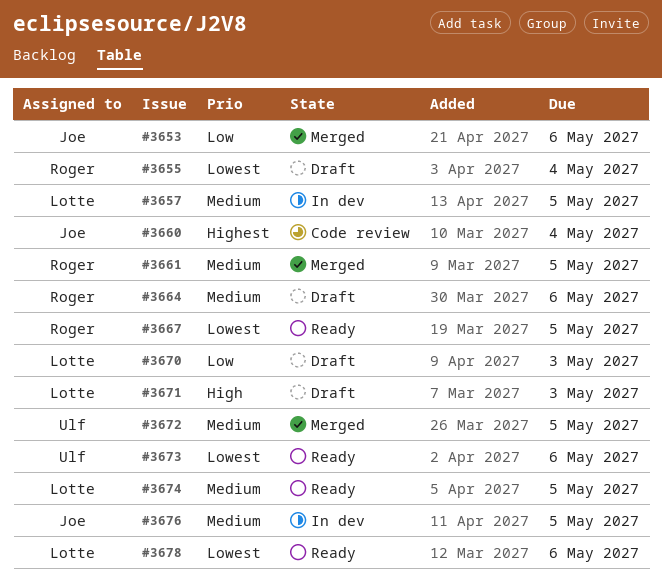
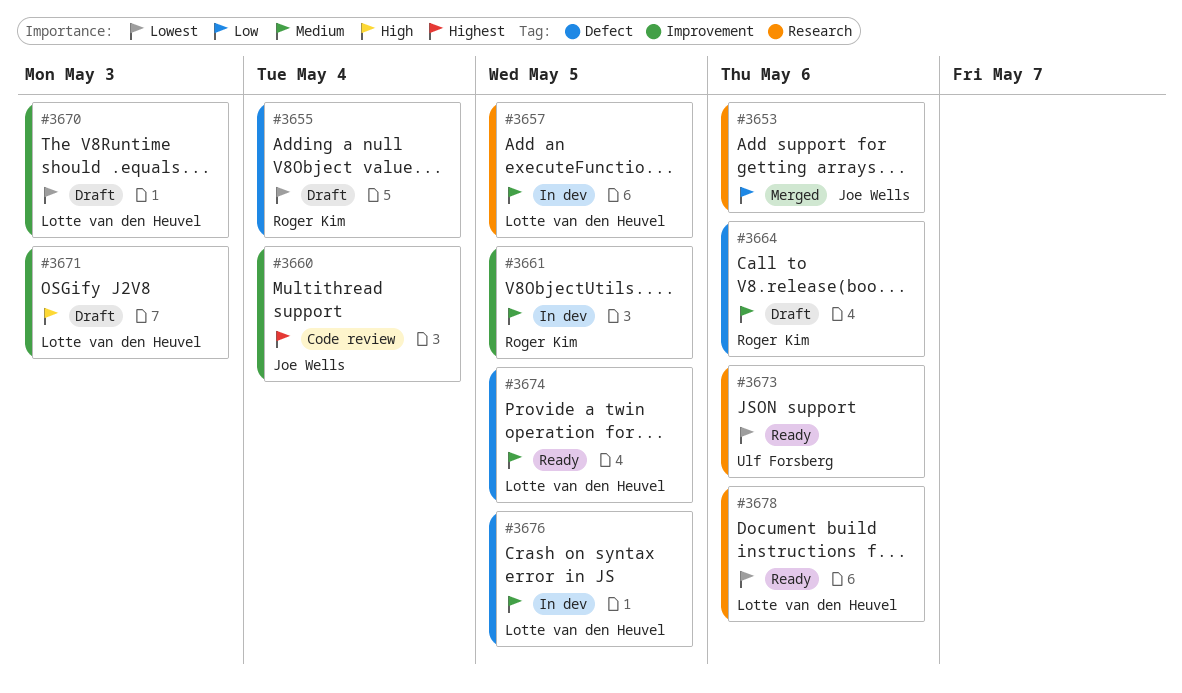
#3661, status: Merged -> In dev
#3667: present -> none
#3670, priority: Low -> Lowest
#3672: present -> none
#3676, owner: Joe Wells -> Lotte van den Heuvel

